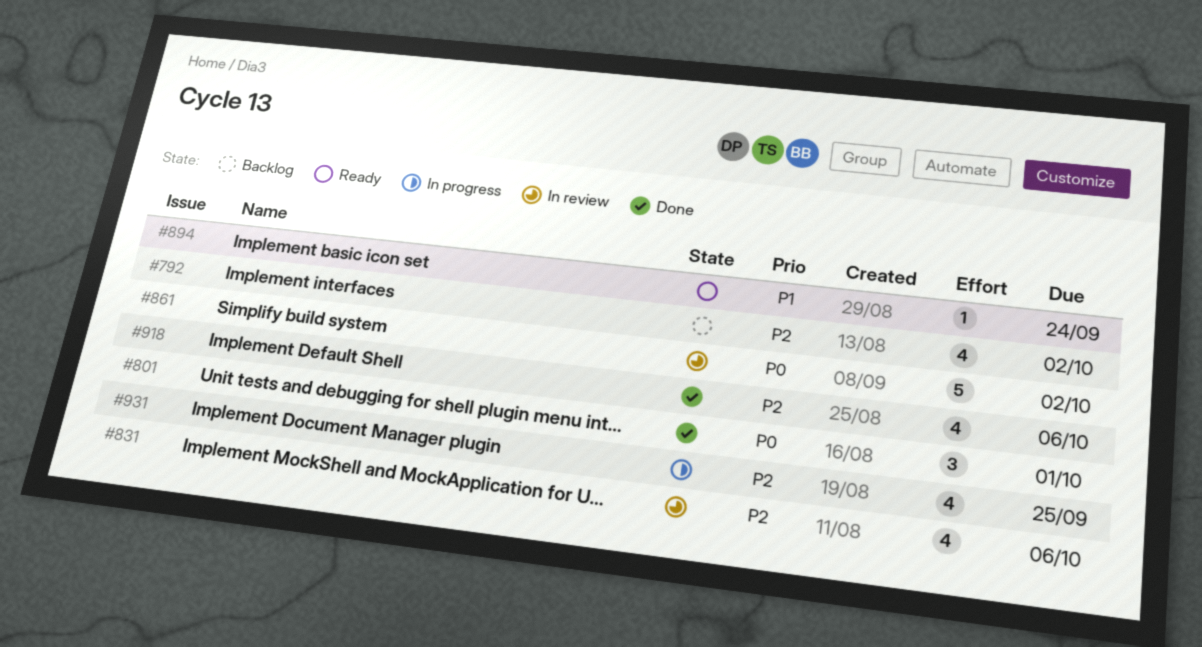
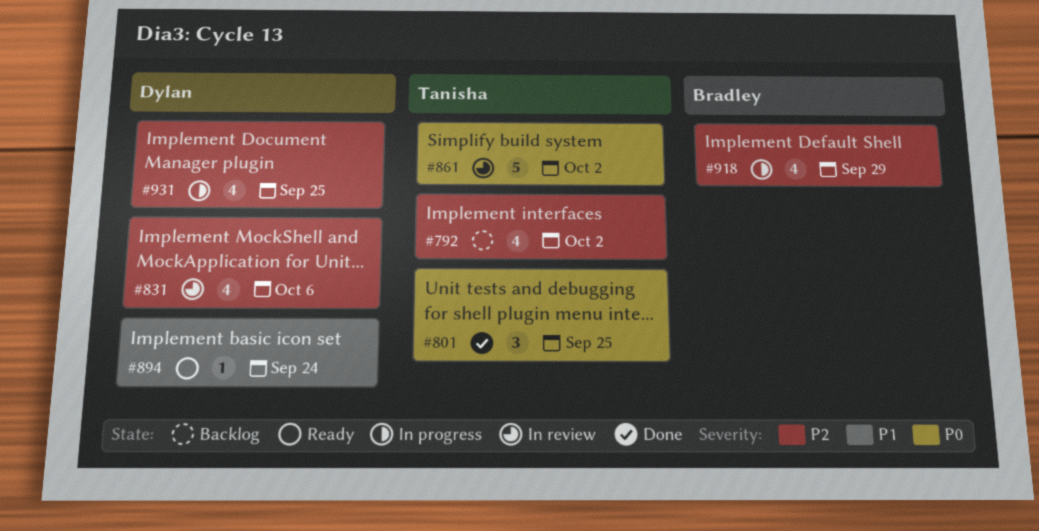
#801, due: Oct 1 -> Sep 25
#918, status: Done -> In progress
#918, due: Oct 6 -> Sep 29

